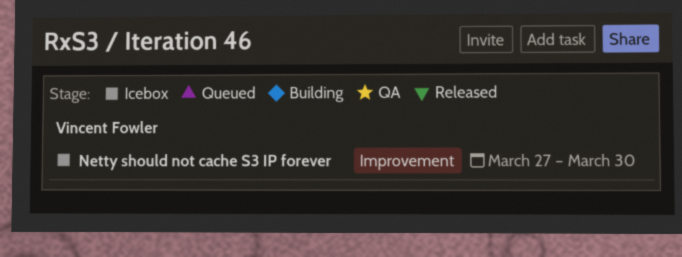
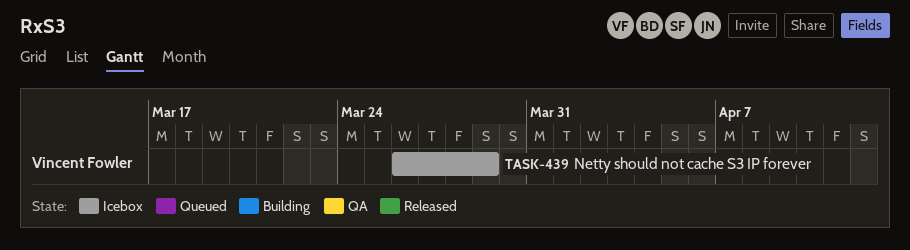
Netty should not cache S3 IP forever, start: Mar 27 -> Mar 26
Netty should not cache S3 IP forever, due: Mar 30 -> Mar 29

